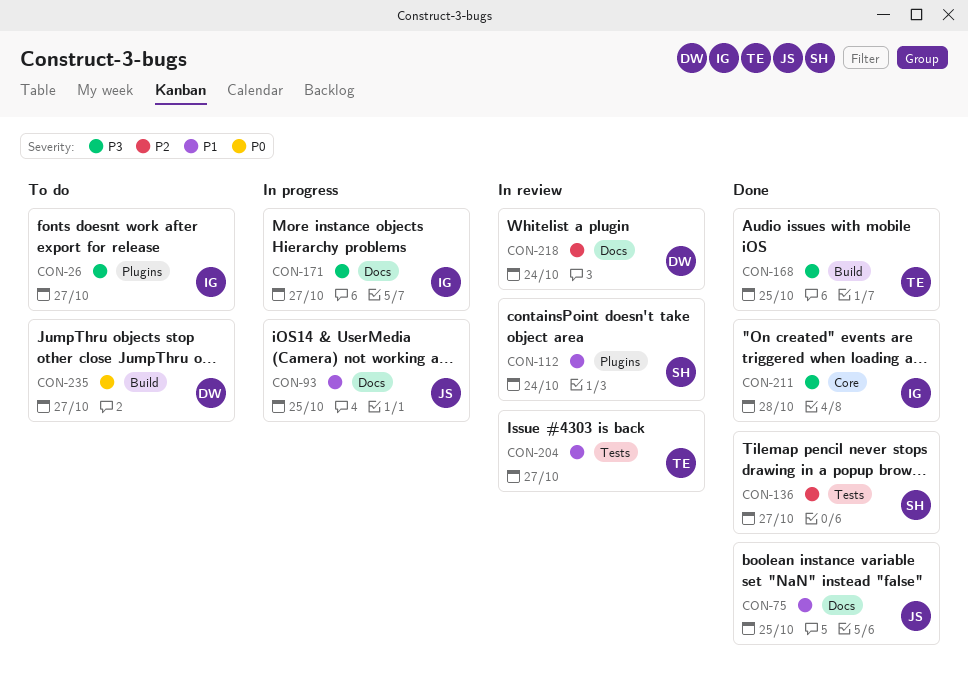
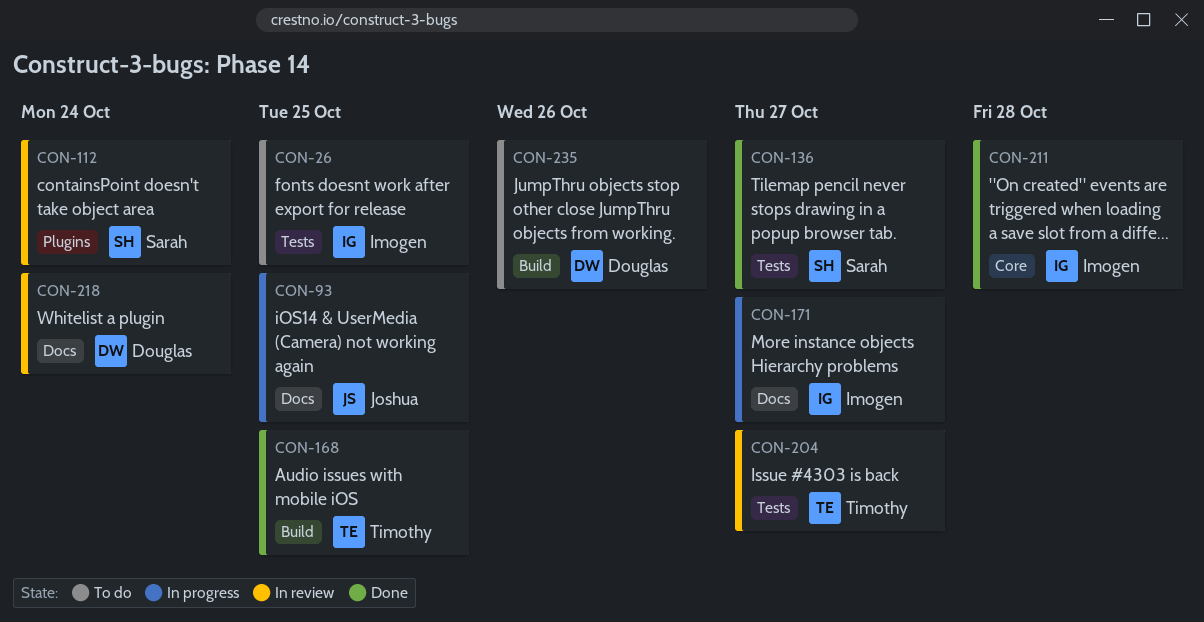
CON-26, label: Plugins -> Tests
CON-26, due: Oct 27 -> Oct 25
CON-75: present -> none
CON-235, due: Oct 27 -> Oct 26

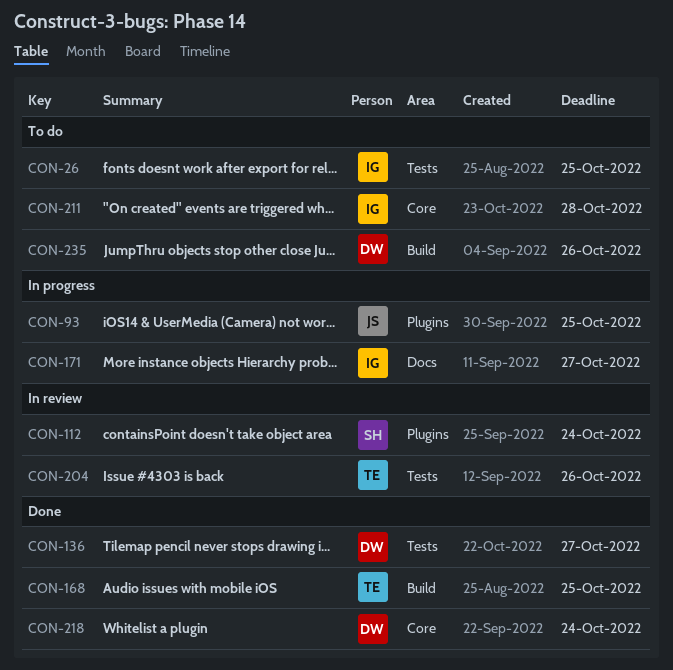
CON-93, label: Docs -> Plugins
CON-136, owner: Sarah -> Douglas
CON-204, due: Oct 27 -> Oct 26
CON-211, status: Done -> To do
CON-218, status: In review -> Done
CON-218, label: Docs -> Core

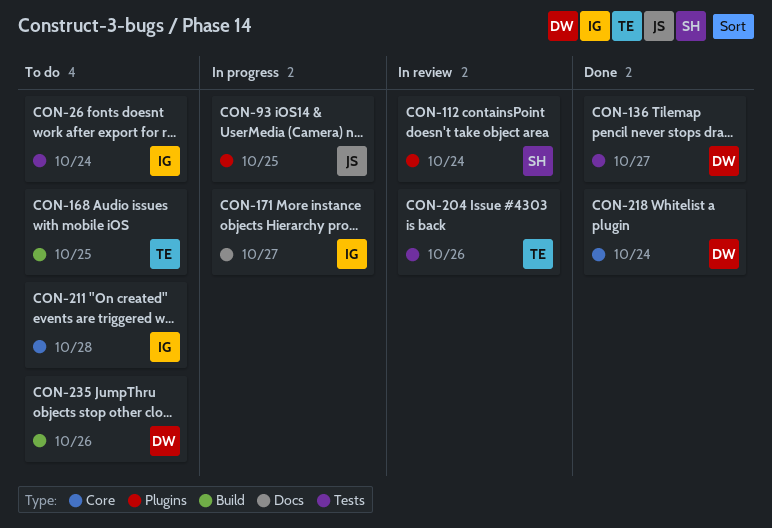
CON-26, due: Oct 25 -> Oct 24
CON-168, status: Done -> To do

